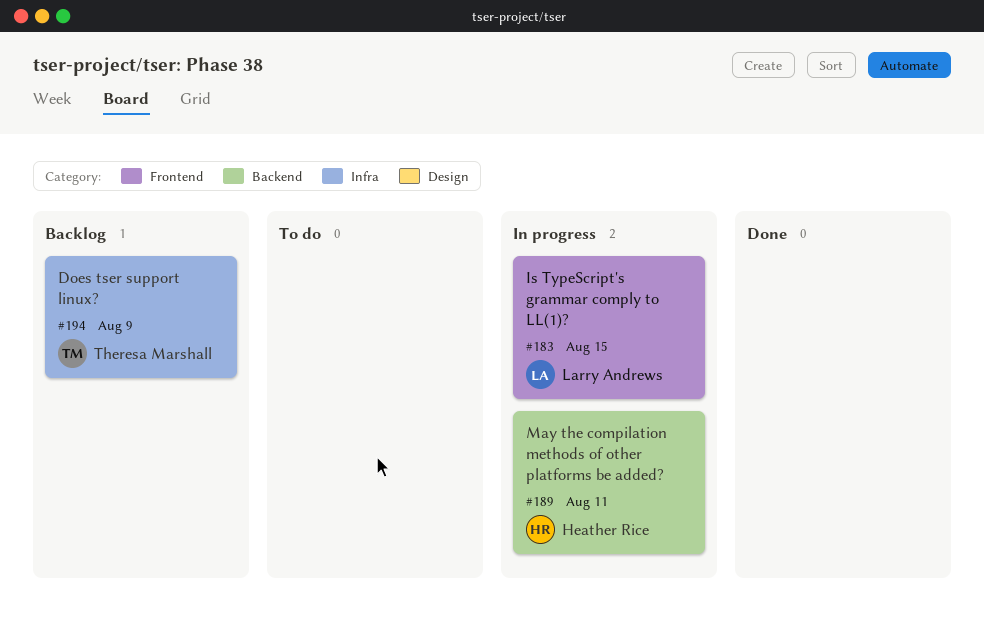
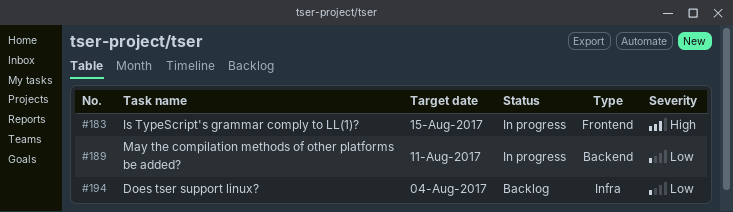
#194, due: Aug 9 -> Aug 4

